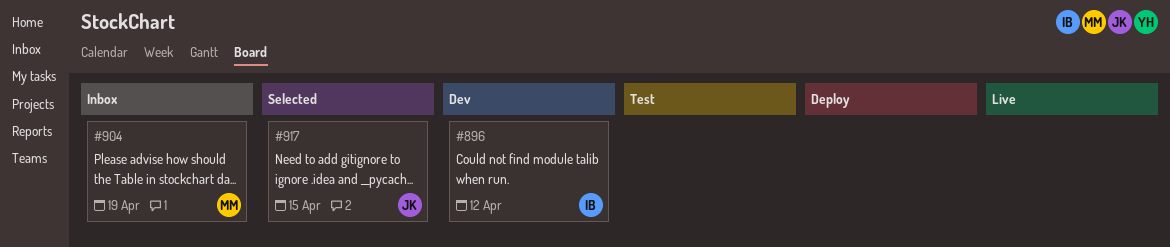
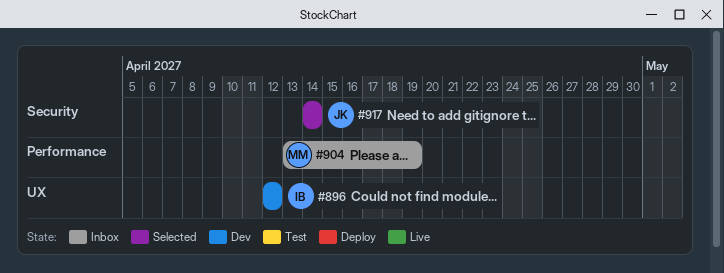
#917, due: Apr 15 -> Apr 14

